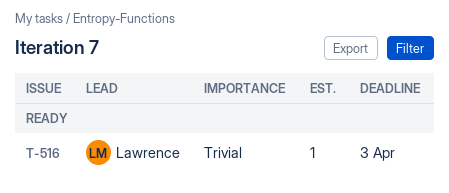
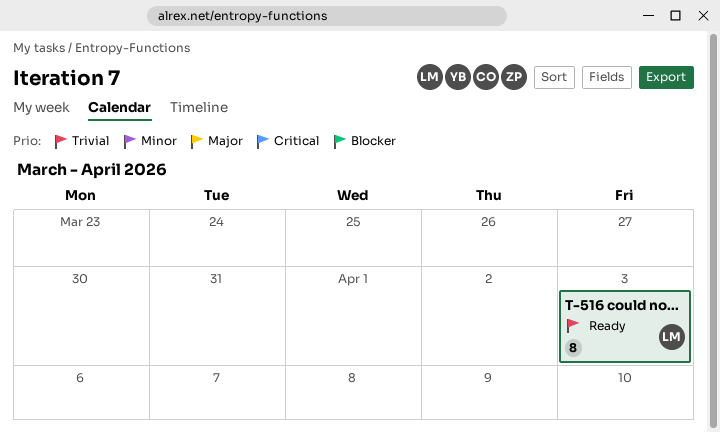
T-516, estimate: 1 -> 8

